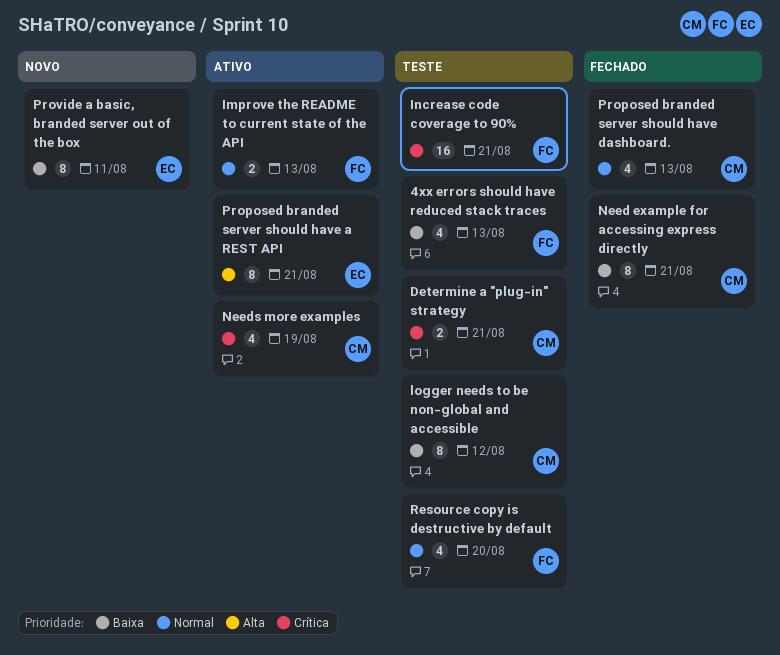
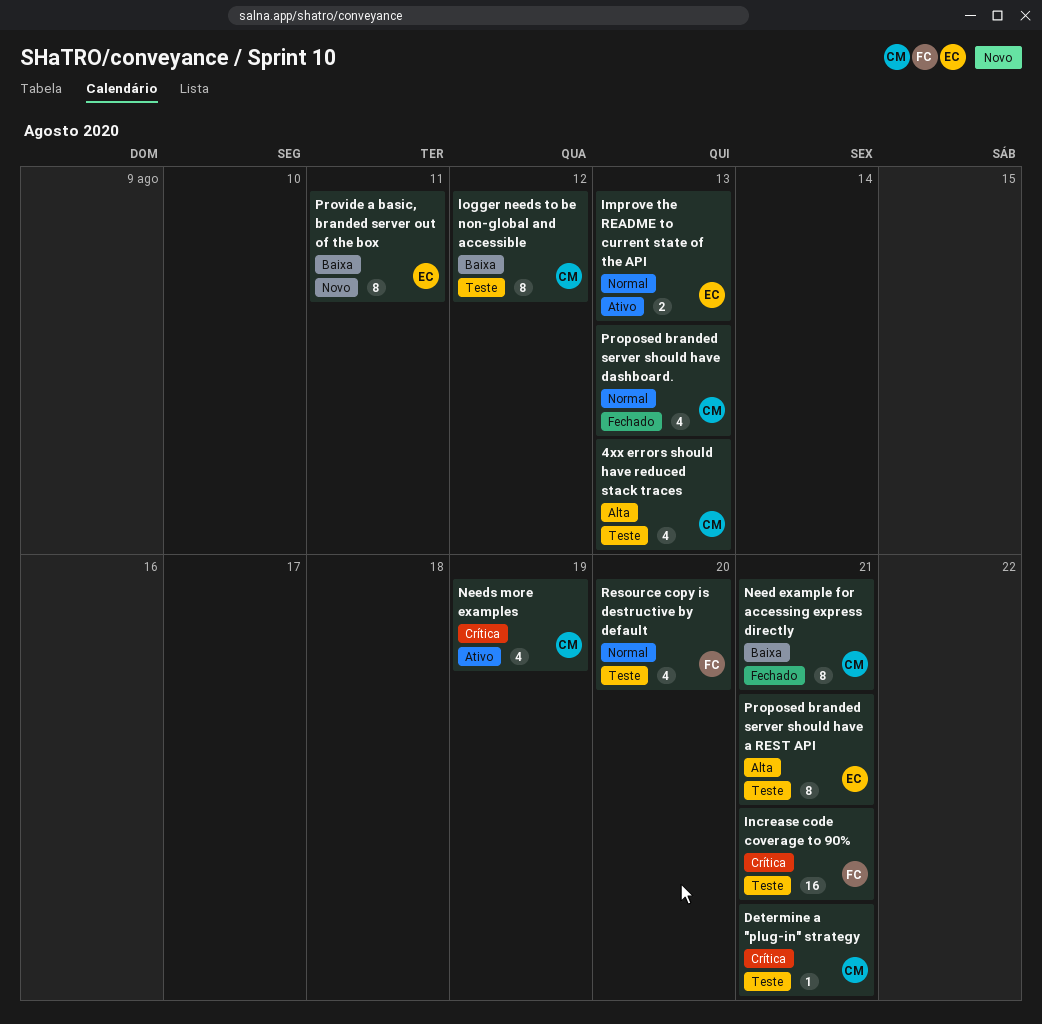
4xx errors should have reduced stack traces, owner: FC -> CM
4xx errors should have reduced stack traces, priority: Baixa -> Alta
Determine a "plug-in" strategy, estimate: 2 -> 1
Improve the README to current state of the API, owner: FC -> EC
Proposed branded server should have a REST API, status: Ativo -> Teste

